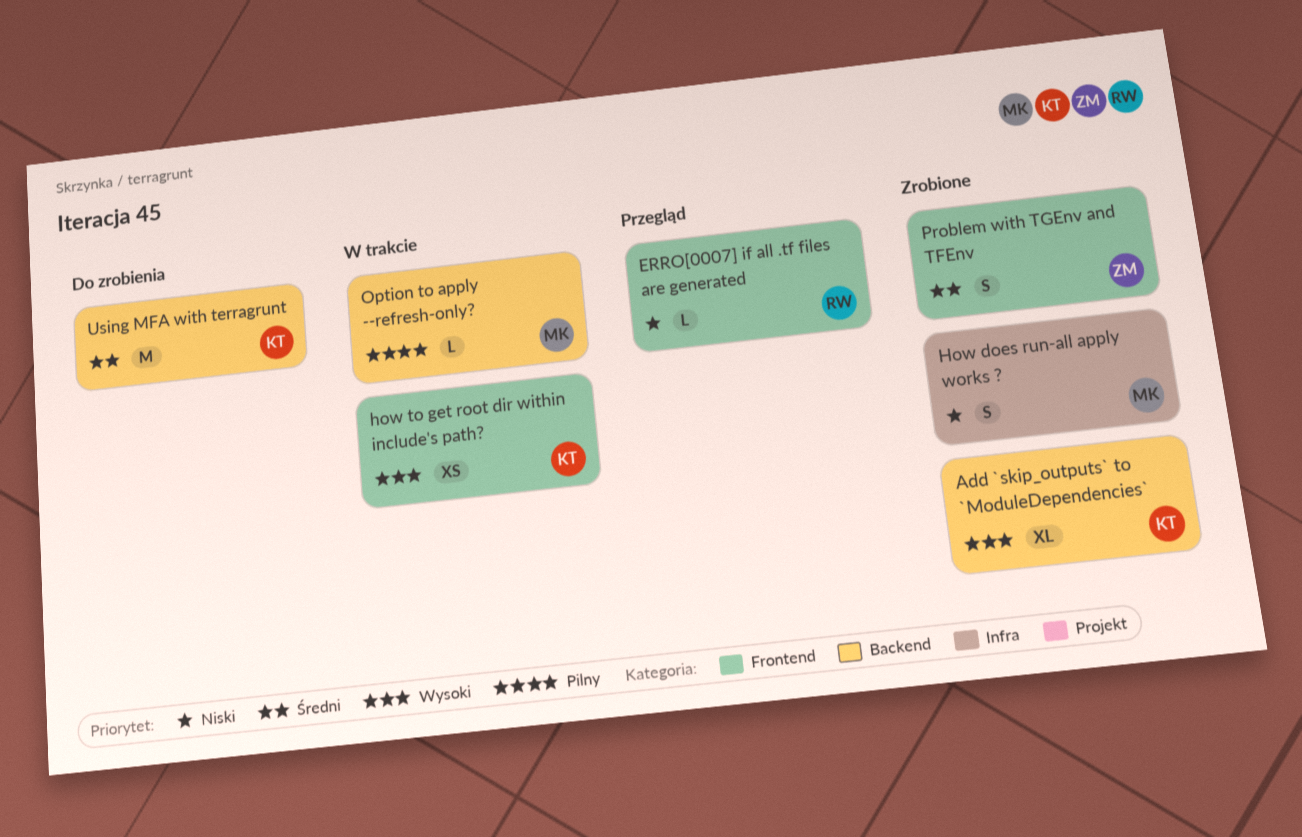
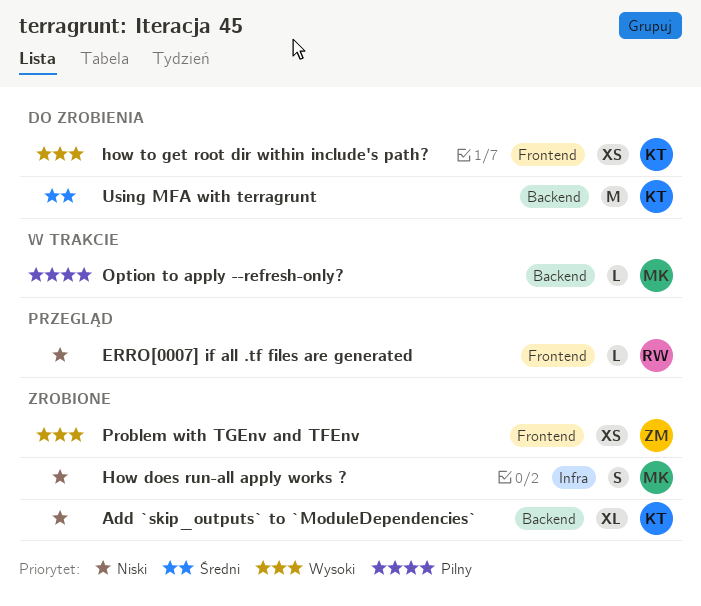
Add `skip_outputs` to `ModuleDependencies`, priority: Wysoki -> Niski
how to get root dir within include's path?, status: W trakcie -> Do zrobienia
Problem with TGEnv and TFEnv, priority: Średni -> Wysoki
Problem with TGEnv and TFEnv, estimate: S -> XS

